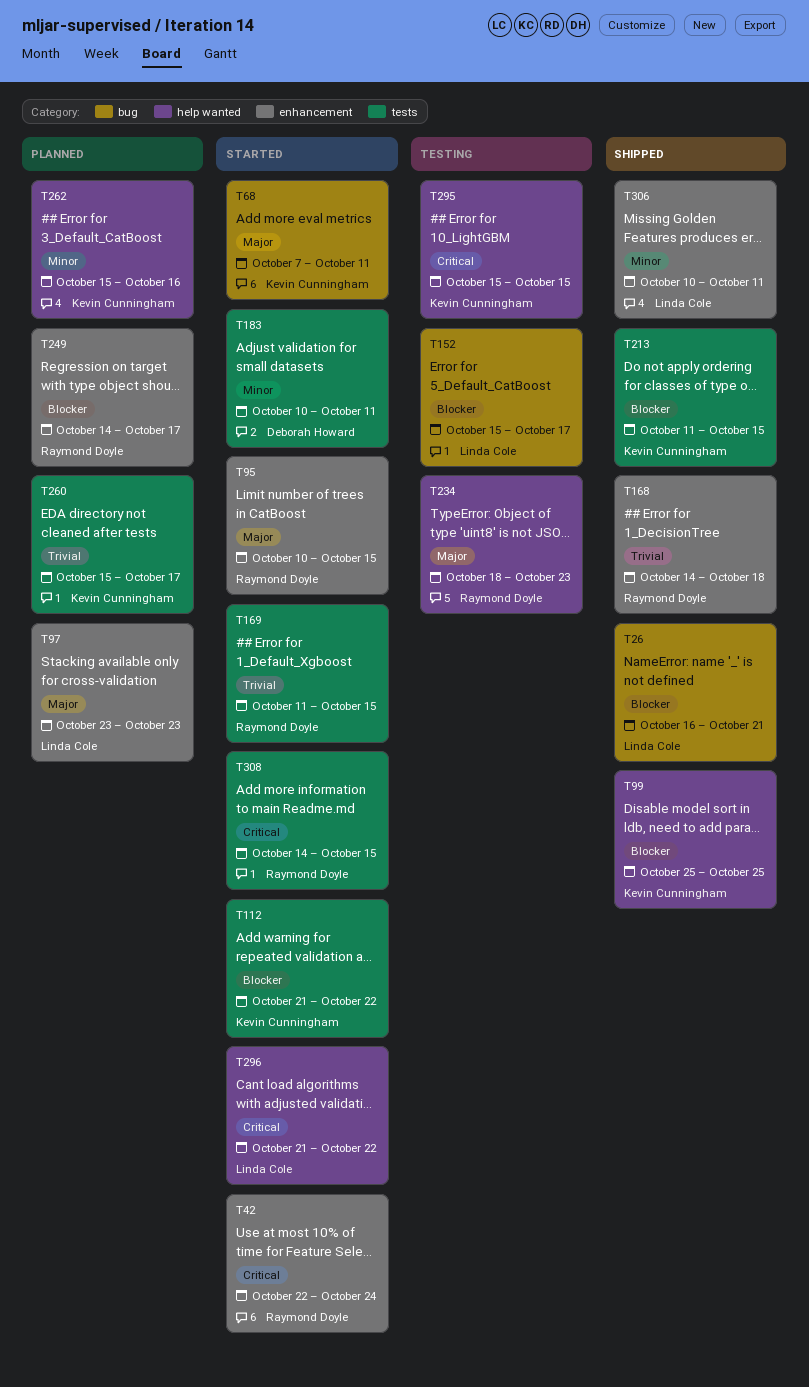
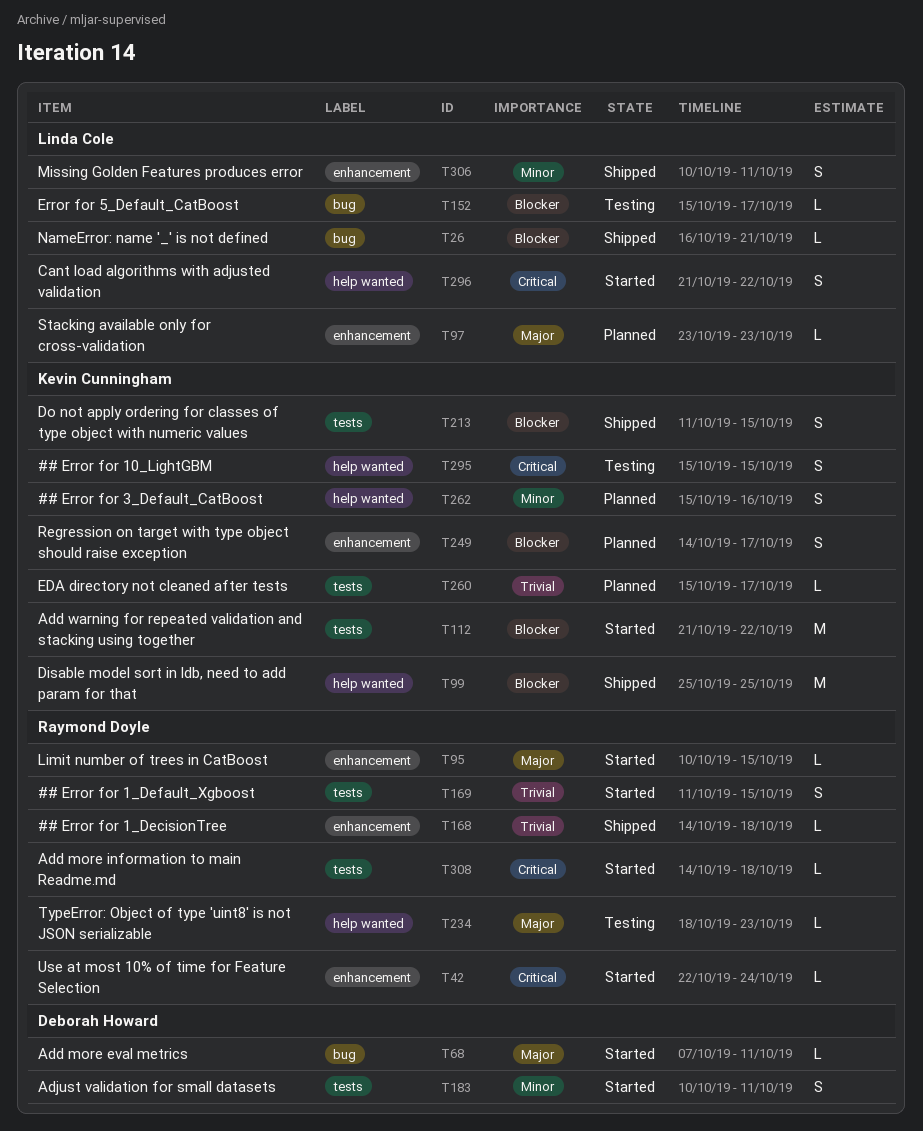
T68, owner: Kevin Cunningham -> Deborah Howard
T249, owner: Raymond Doyle -> Kevin Cunningham
T308, due: Oct 15 -> Oct 18

